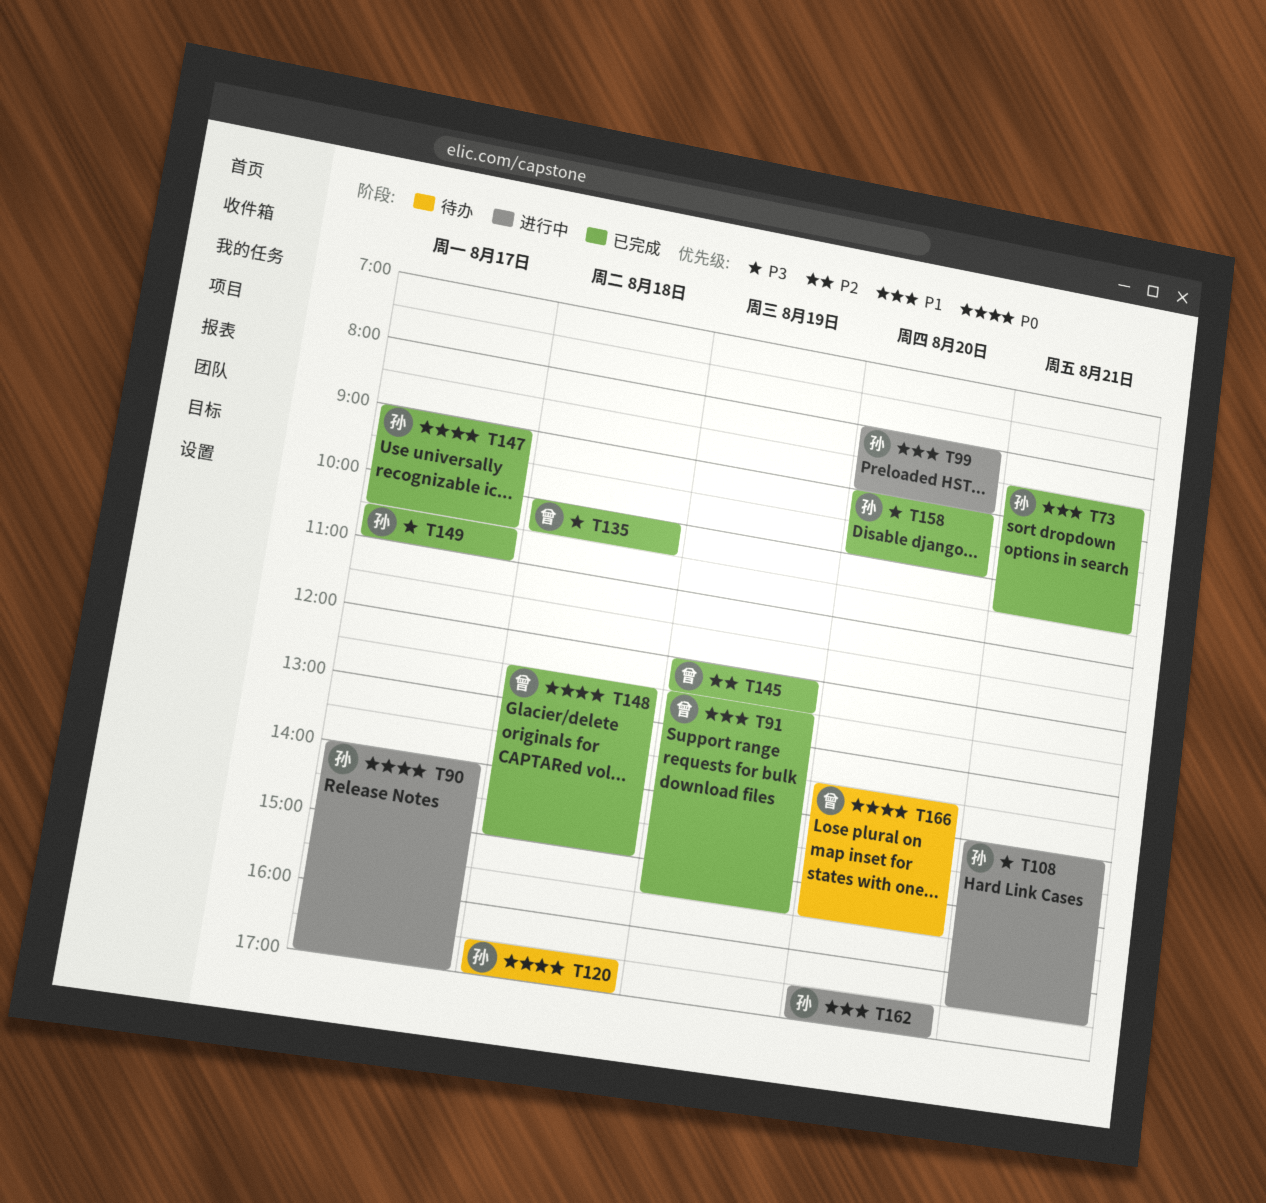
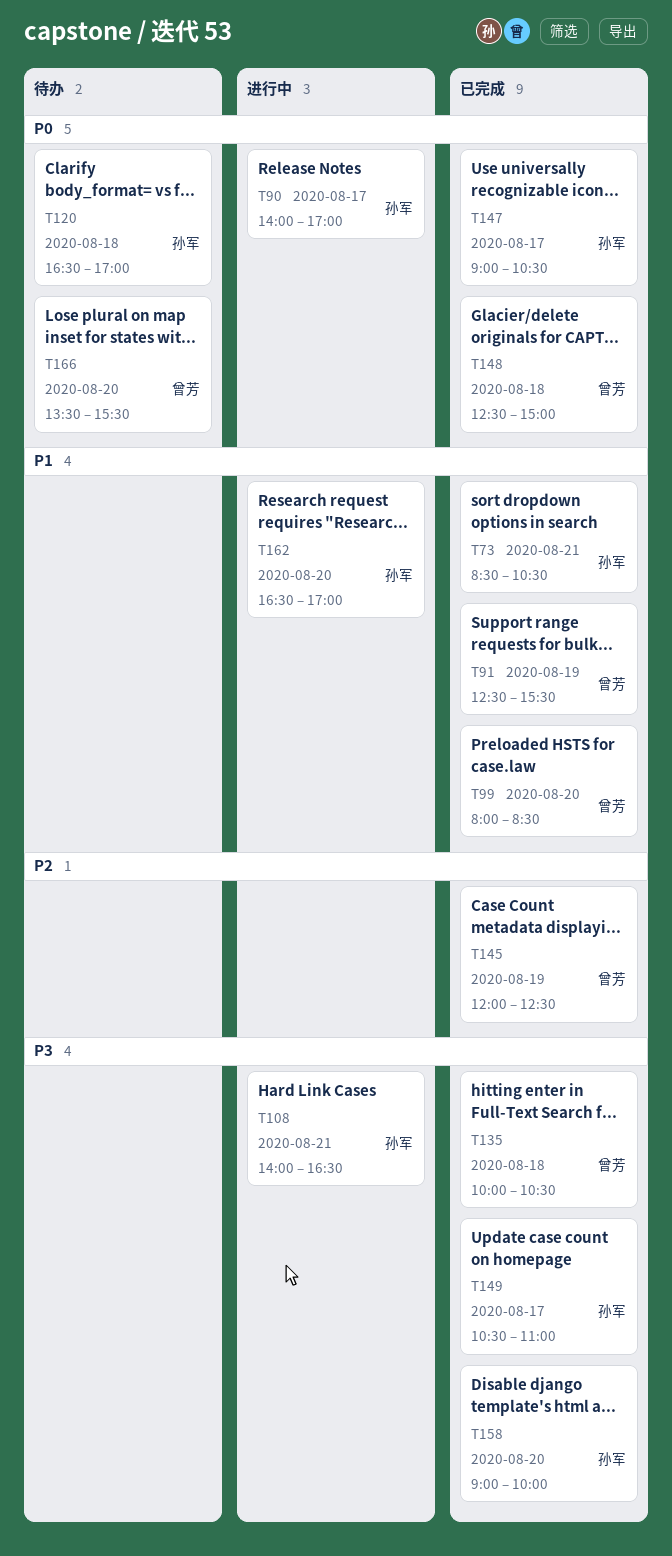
T99, status: 进行中 -> 已完成
T99, owner: 孙军 -> 曾芳
T99, ends: 09:00 -> 08:30

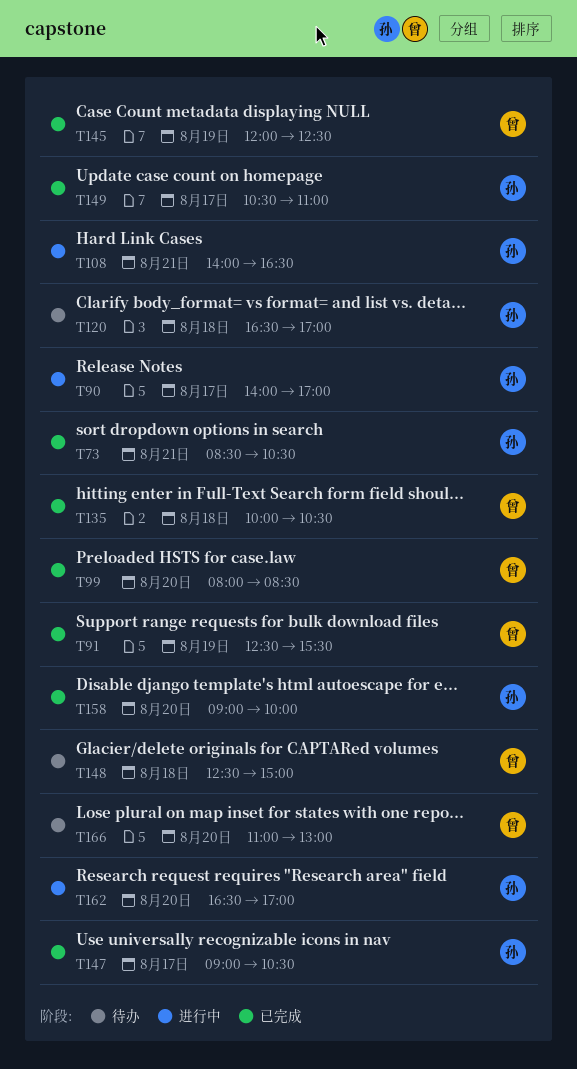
T148, status: 已完成 -> 待办
T166, begins: 13:30 -> 11:00
T166, ends: 15:30 -> 13:00

